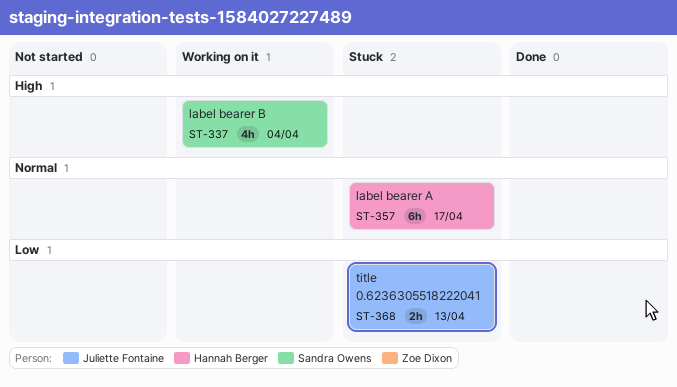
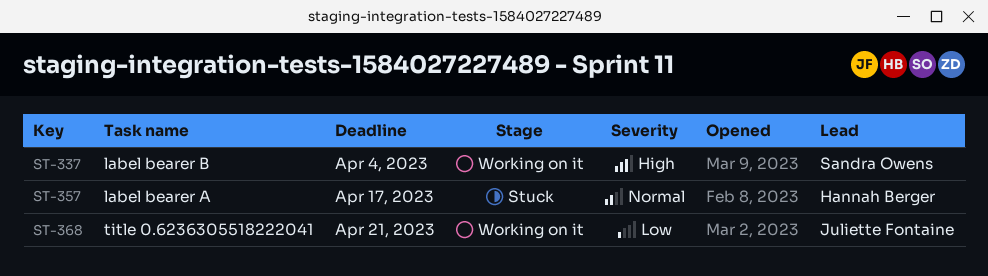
ST-368, status: Stuck -> Working on it
ST-368, due: Apr 13 -> Apr 21

